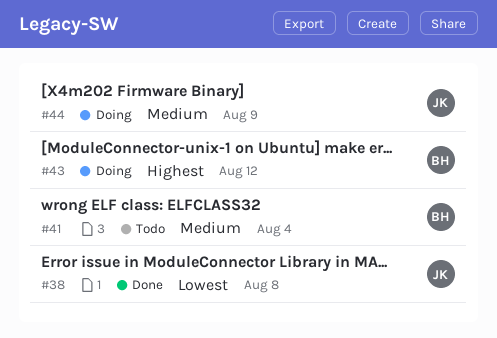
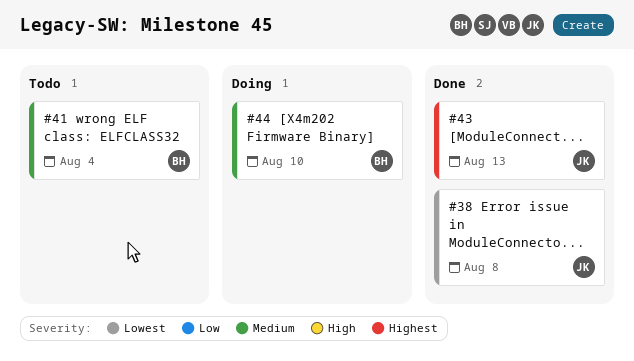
#43, status: Doing -> Done
#43, owner: BH -> JK
#43, due: Aug 12 -> Aug 13
#44, owner: JK -> BH
#44, due: Aug 9 -> Aug 10

